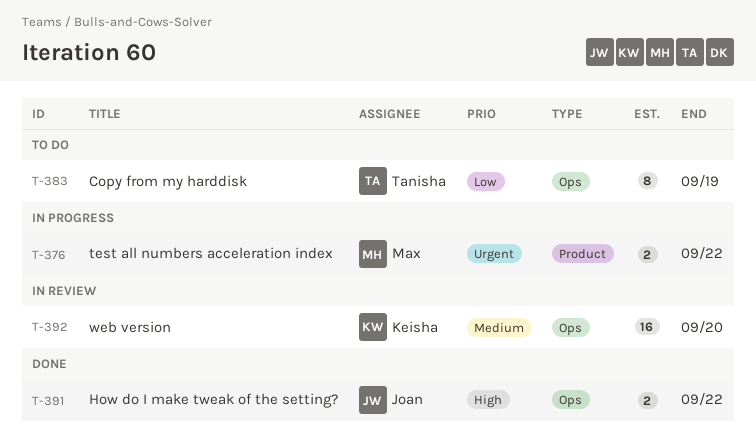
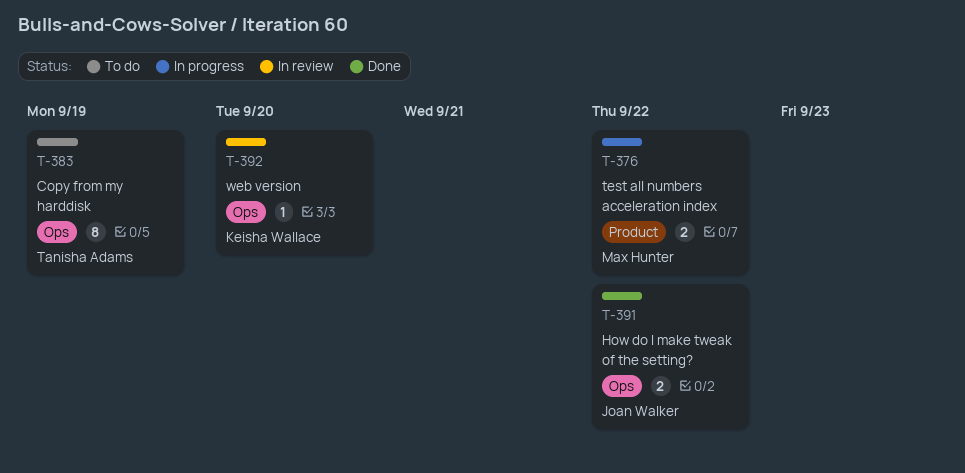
T-392, estimate: 16 -> 1

